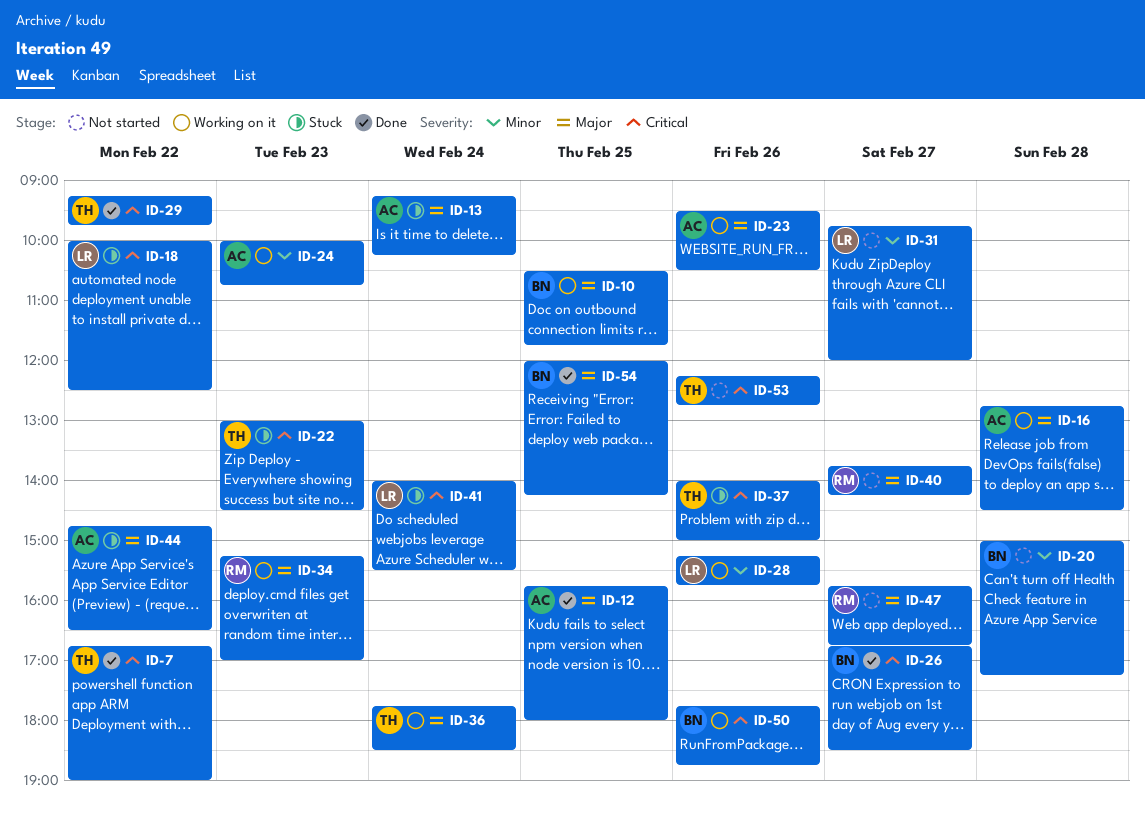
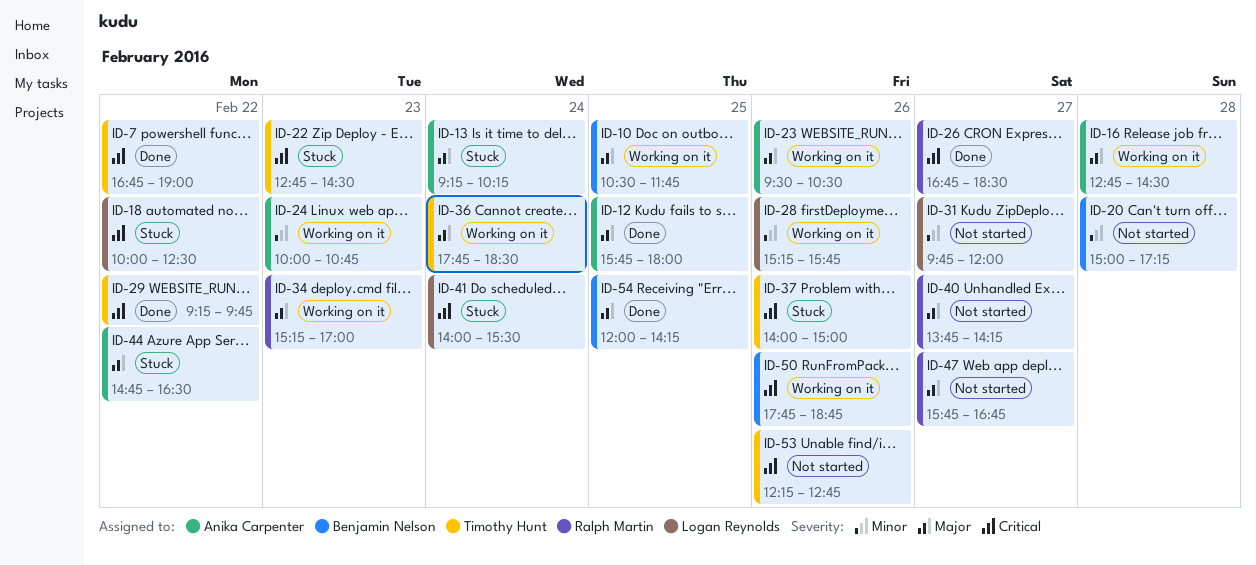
ID-22, begins: 13:00 -> 12:45
ID-26, owner: Benjamin Nelson -> Ralph Martin

